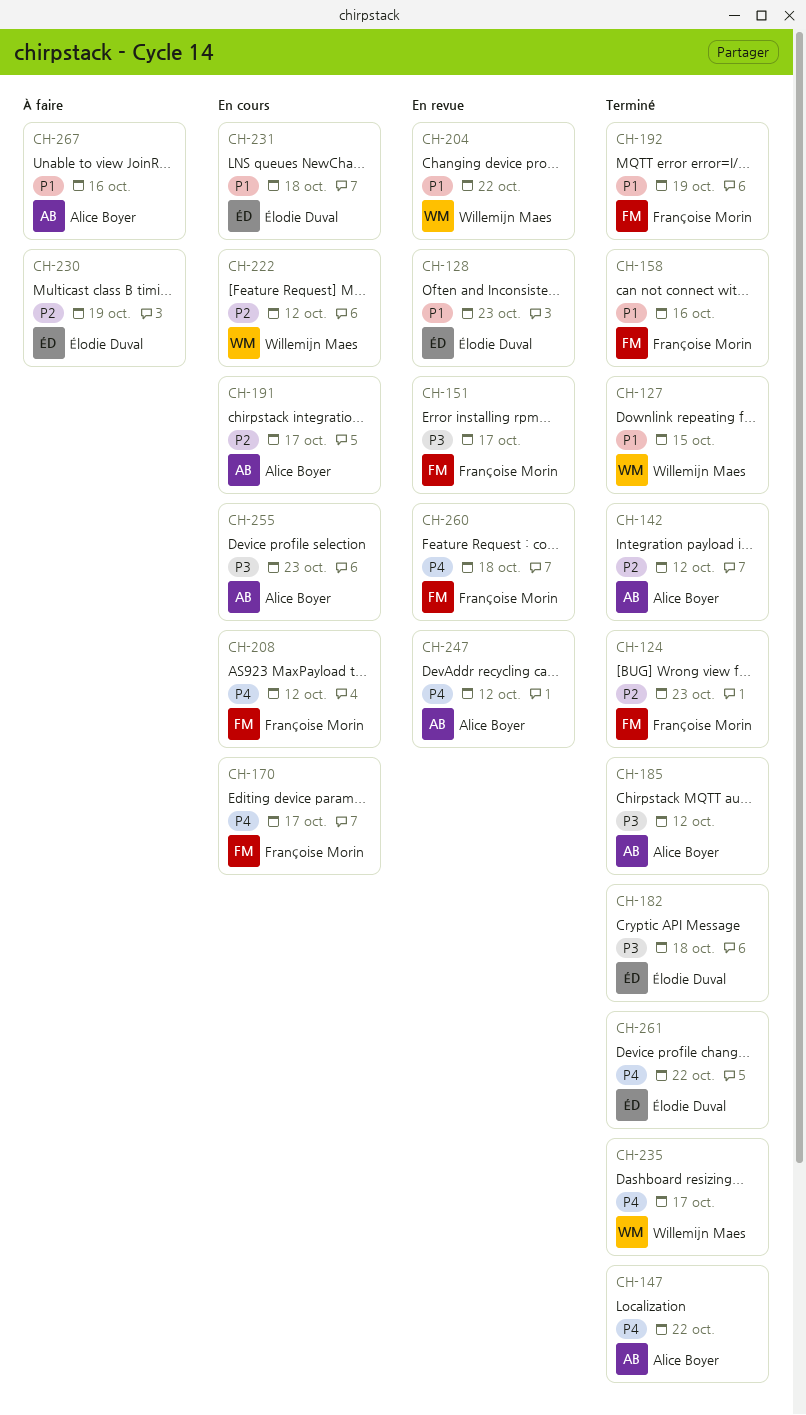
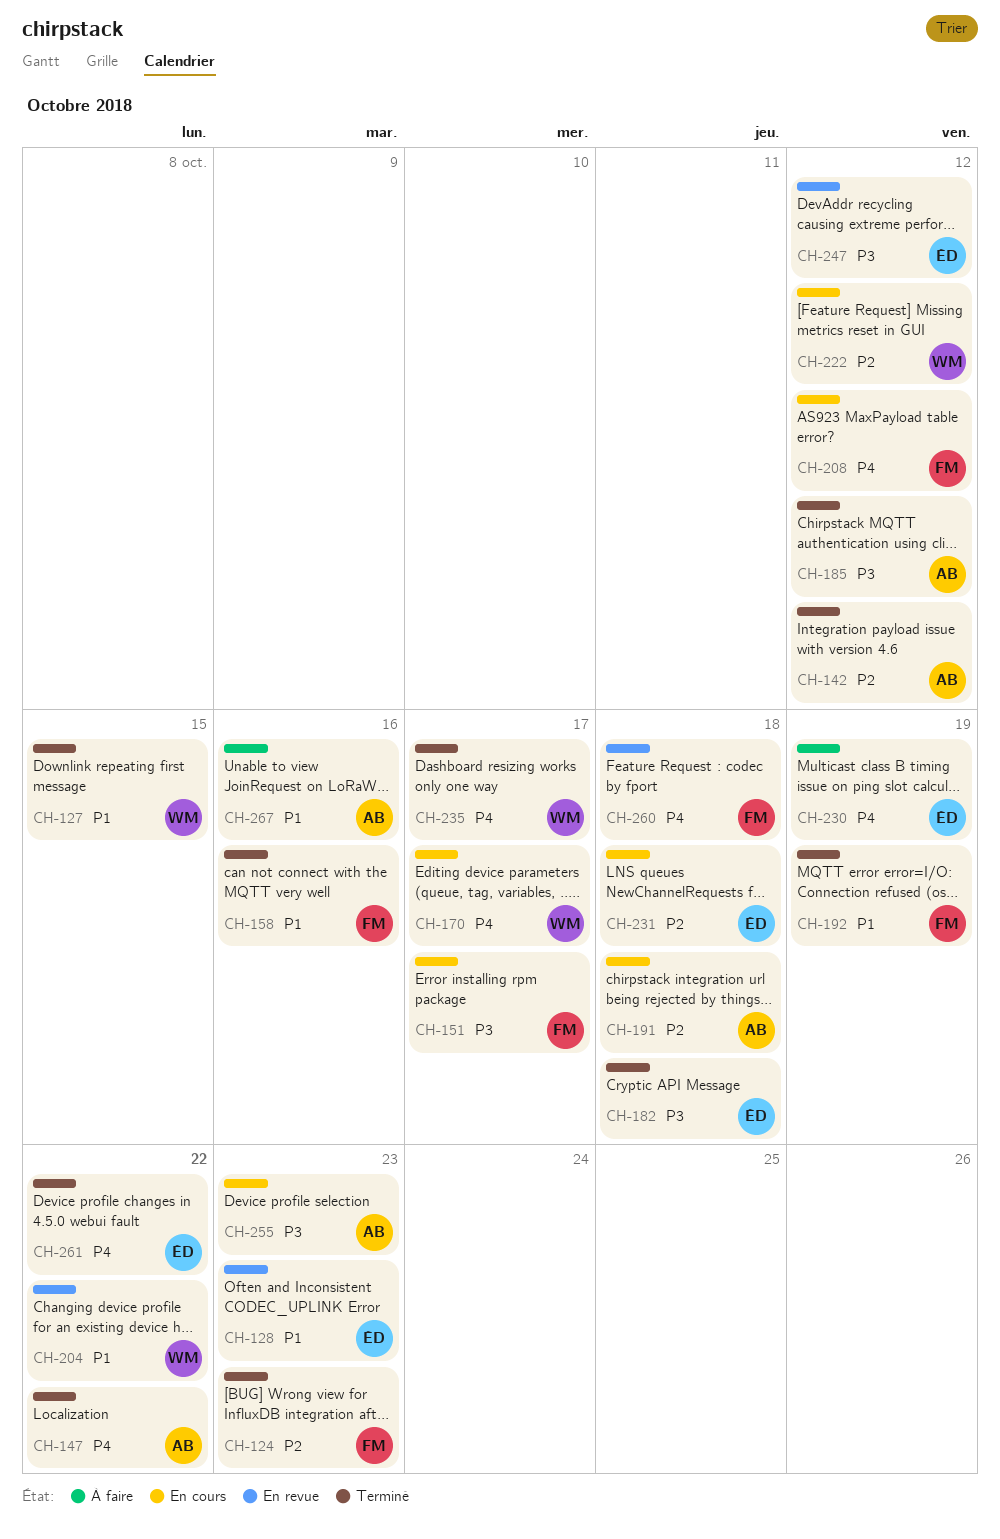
CH-151, status: En revue -> En cours
CH-170, owner: Françoise Morin -> Willemijn Maes
CH-191, due: Oct 17 -> Oct 18
CH-230, priority: P2 -> P4
CH-231, priority: P1 -> P2
CH-247, owner: Alice Boyer -> Élodie Duval
CH-247, priority: P4 -> P3

